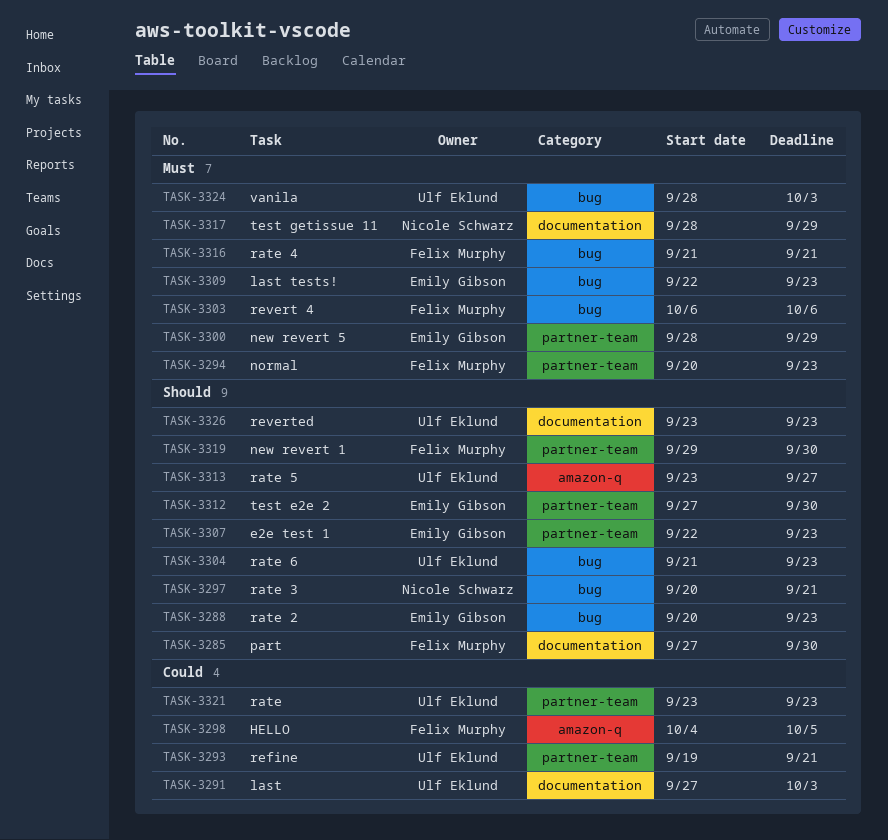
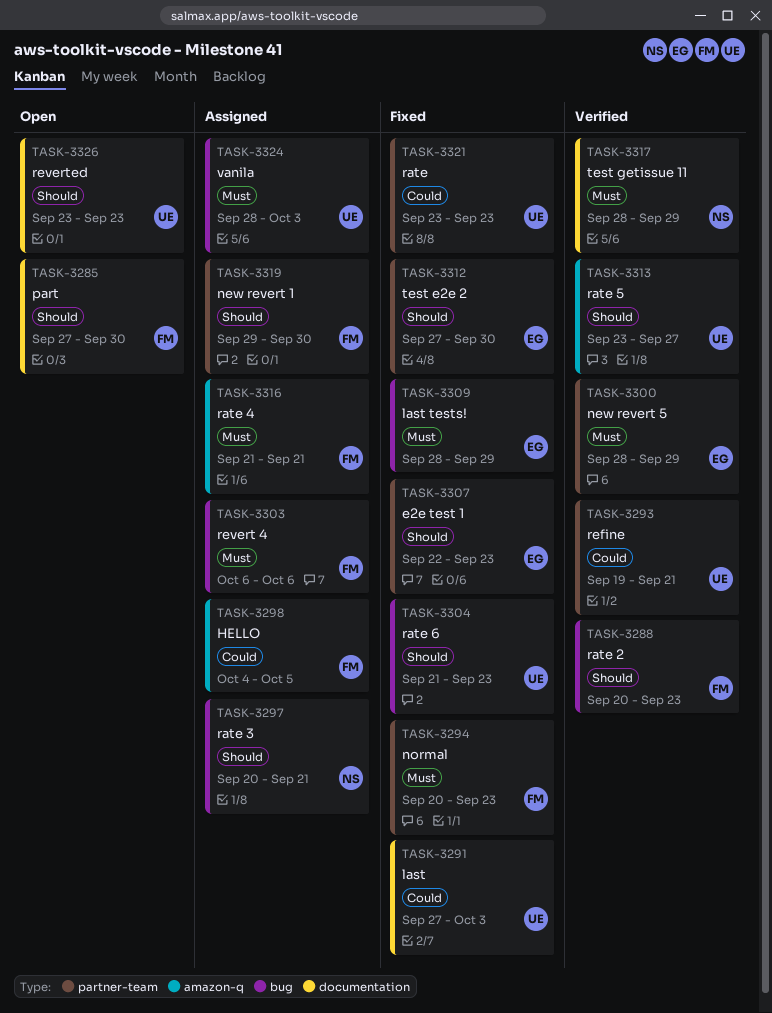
TASK-3288, owner: Emily Gibson -> Felix Murphy
TASK-3309, start: Sep 22 -> Sep 28
TASK-3309, due: Sep 23 -> Sep 29
TASK-3316, label: bug -> amazon-q

